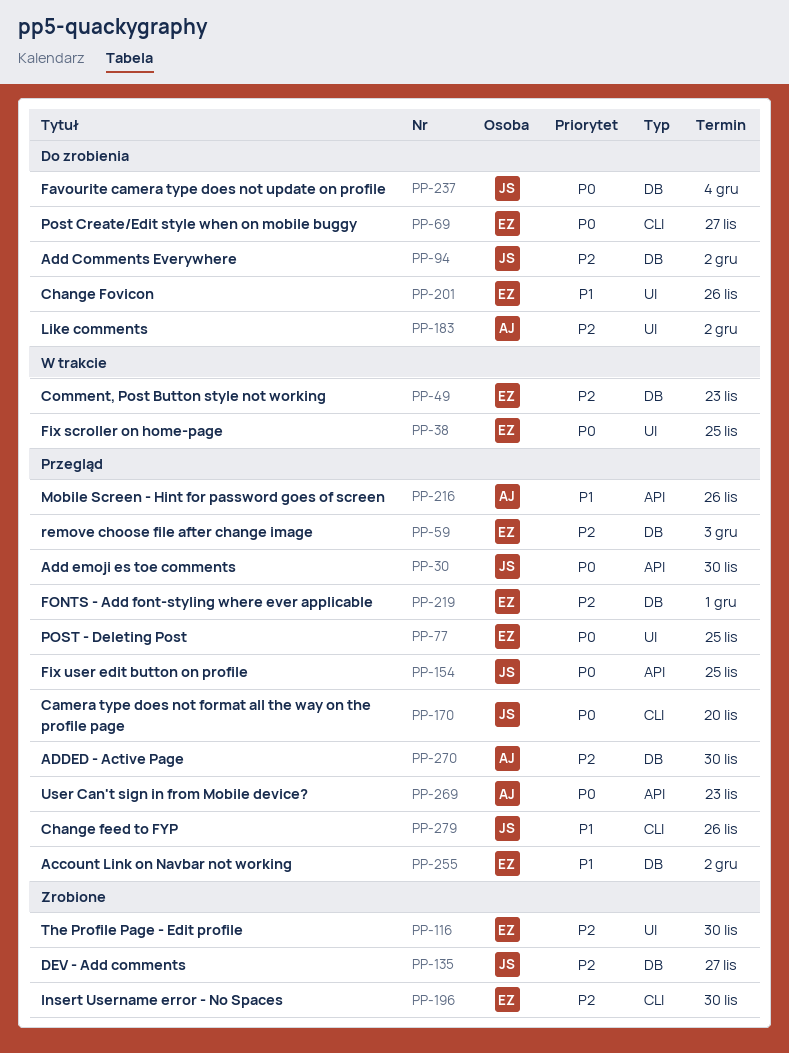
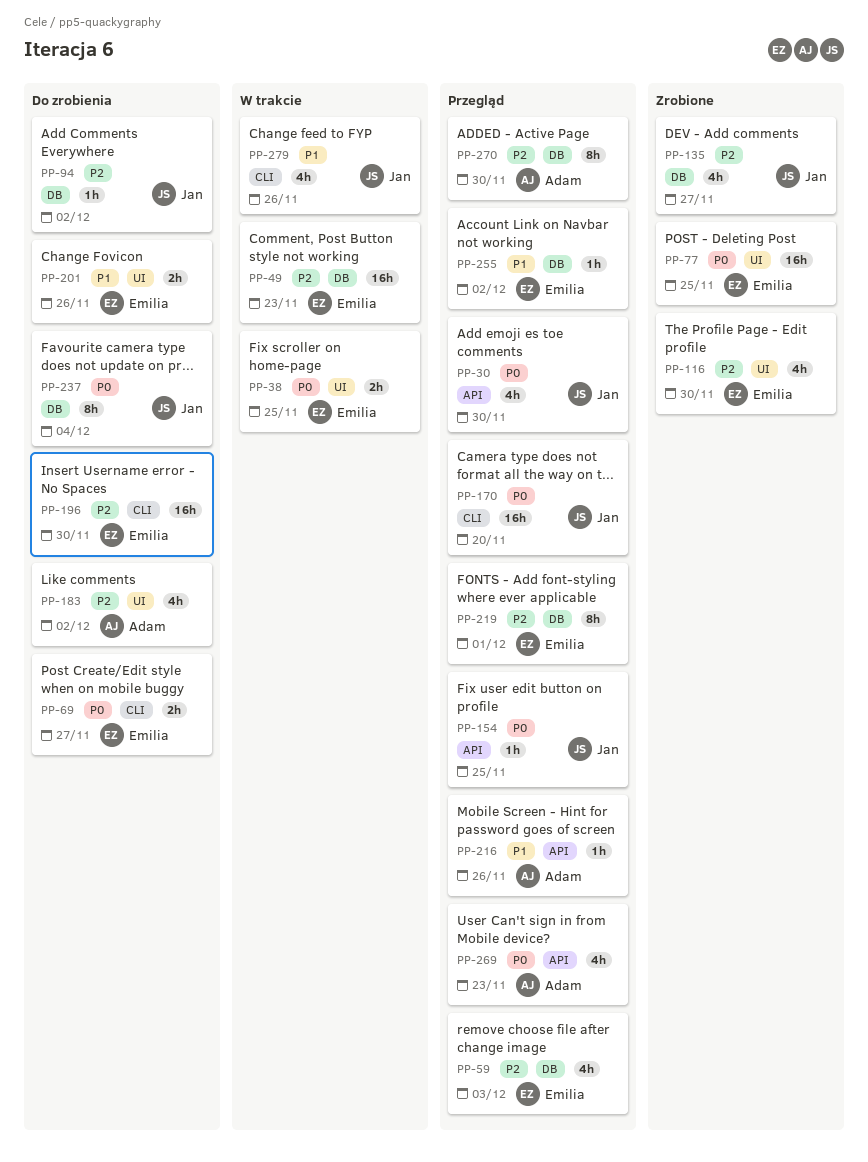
PP-77, status: Przegląd -> Zrobione
PP-196, status: Zrobione -> Do zrobienia
PP-279, status: Przegląd -> W trakcie

